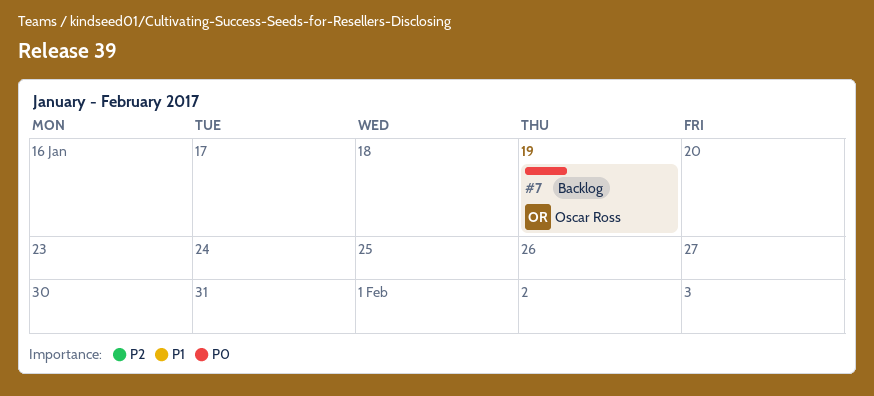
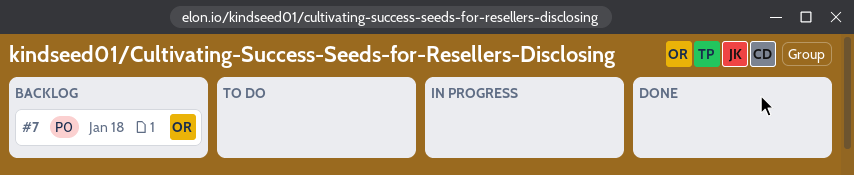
#7, due: Jan 19 -> Jan 18

